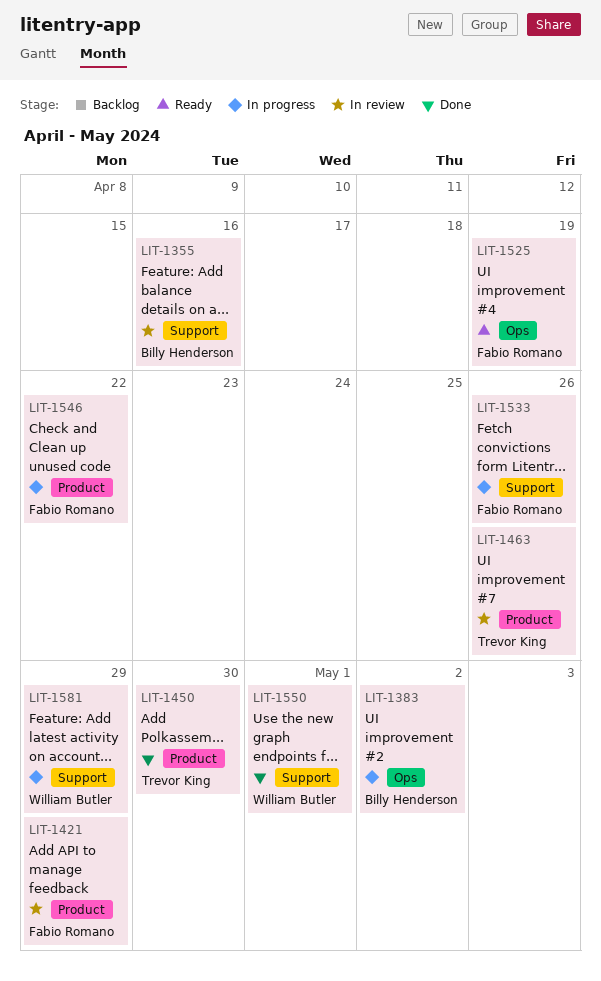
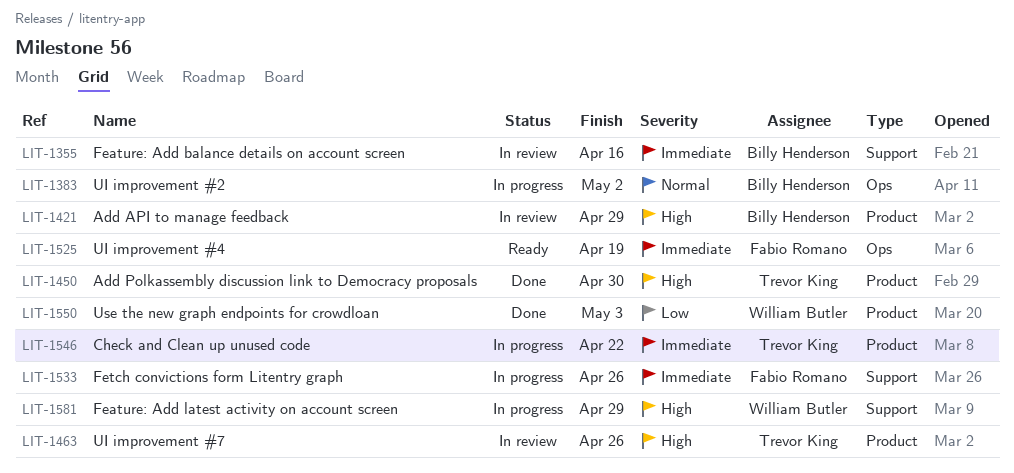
LIT-1421, owner: Fabio Romano -> Billy Henderson
LIT-1546, owner: Fabio Romano -> Trevor King
LIT-1550, label: Support -> Product
LIT-1550, due: May 1 -> May 3

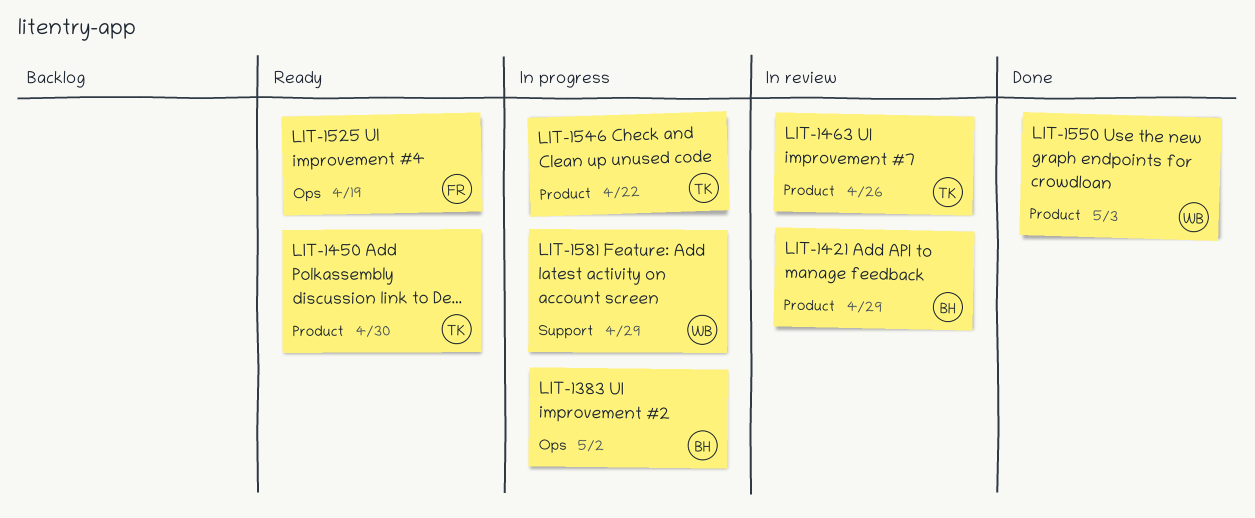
LIT-1355: present -> none
LIT-1450, status: Done -> Ready
LIT-1533: present -> none

